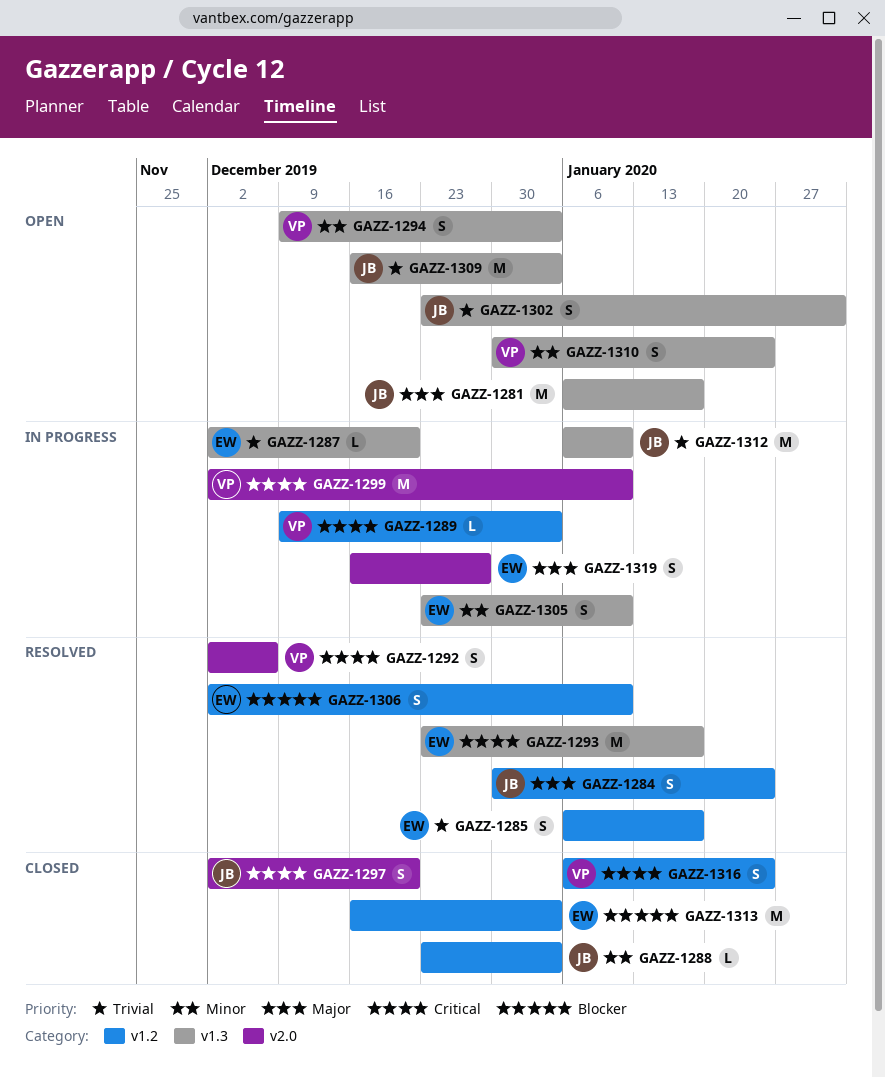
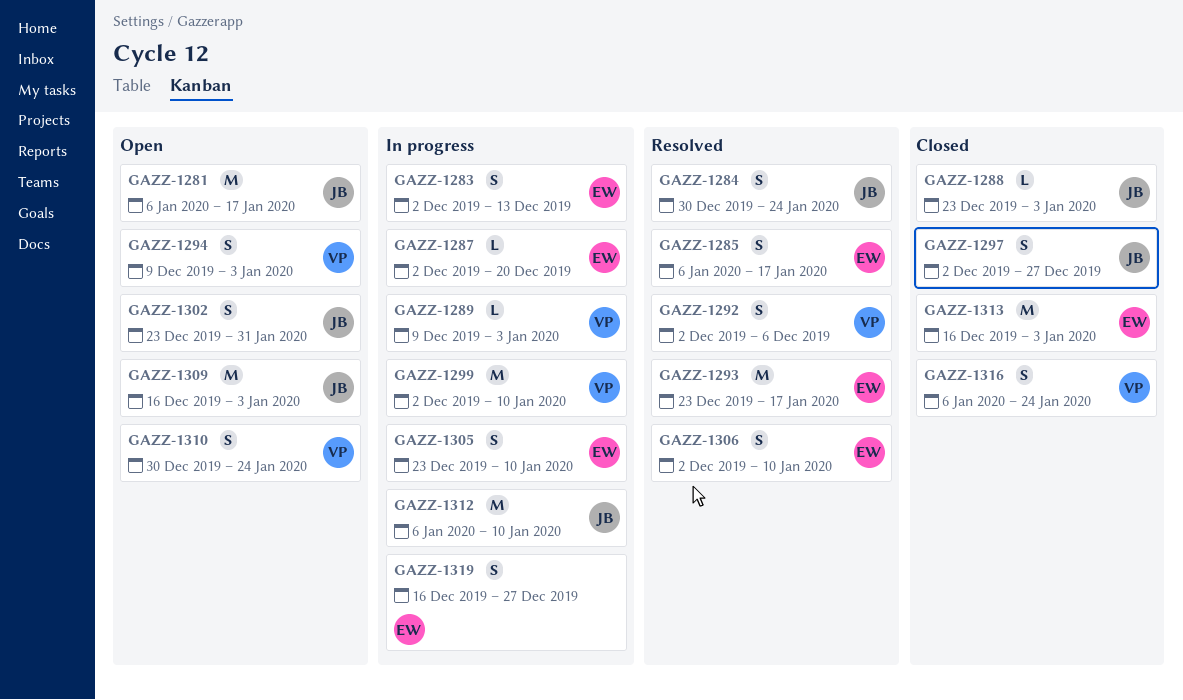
GAZZ-1283: none -> present
GAZZ-1297, due: Dec 20 -> Dec 27

